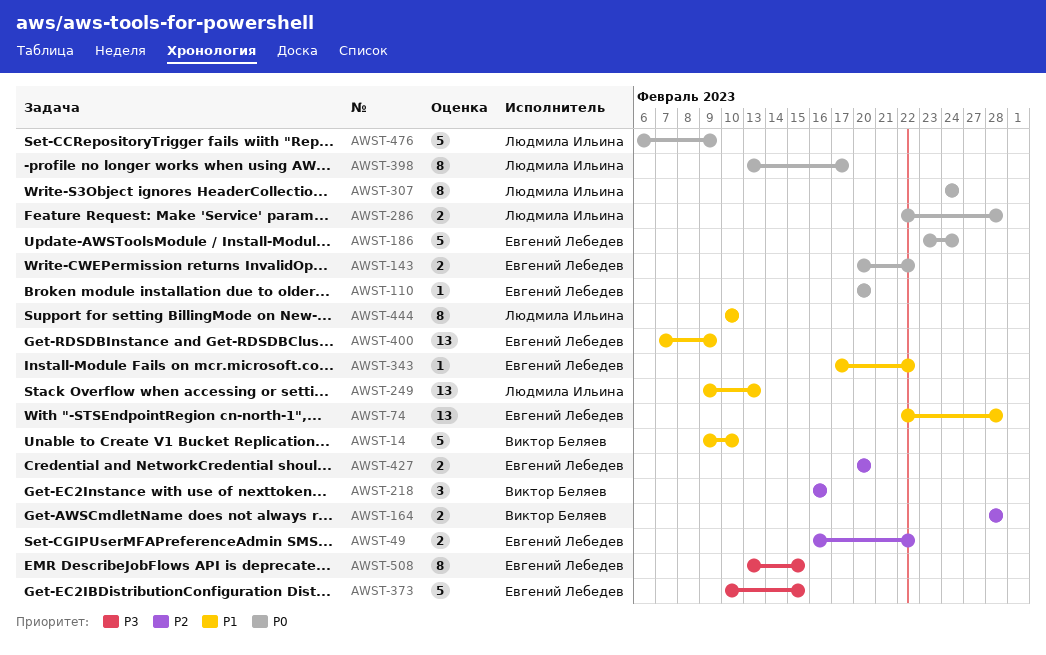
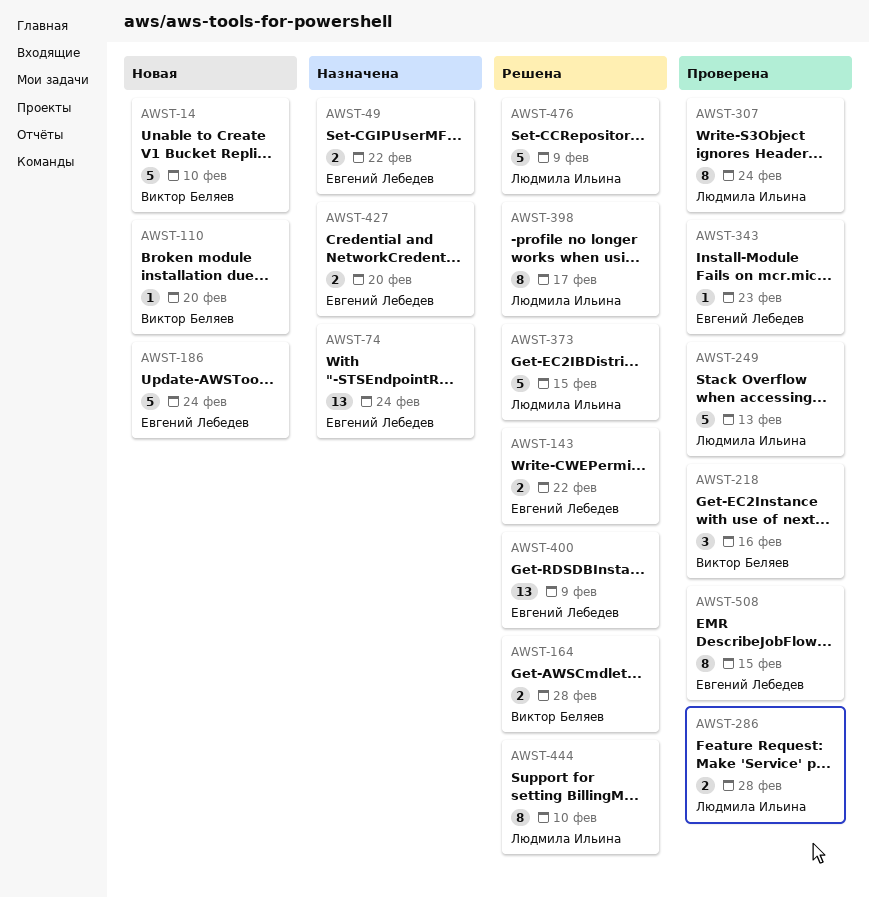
AWST-74, due: Feb 28 -> Feb 24
AWST-110, owner: Евгений Лебедев -> Виктор Беляев
AWST-249, estimate: 13 -> 5
AWST-343, due: Feb 22 -> Feb 23
AWST-373, owner: Евгений Лебедев -> Людмила Ильина

